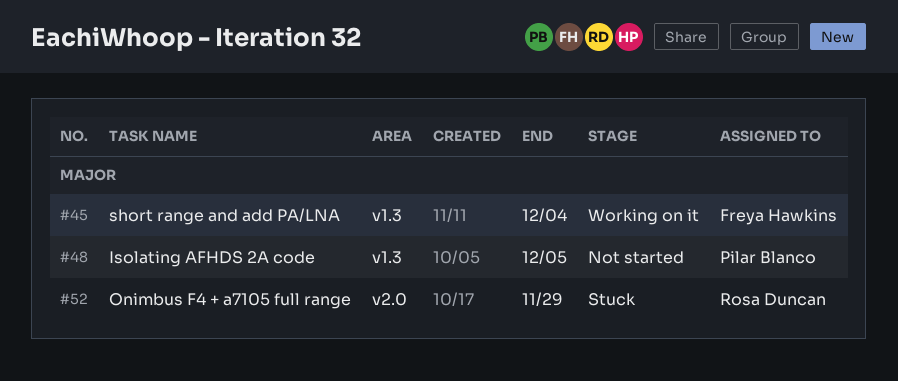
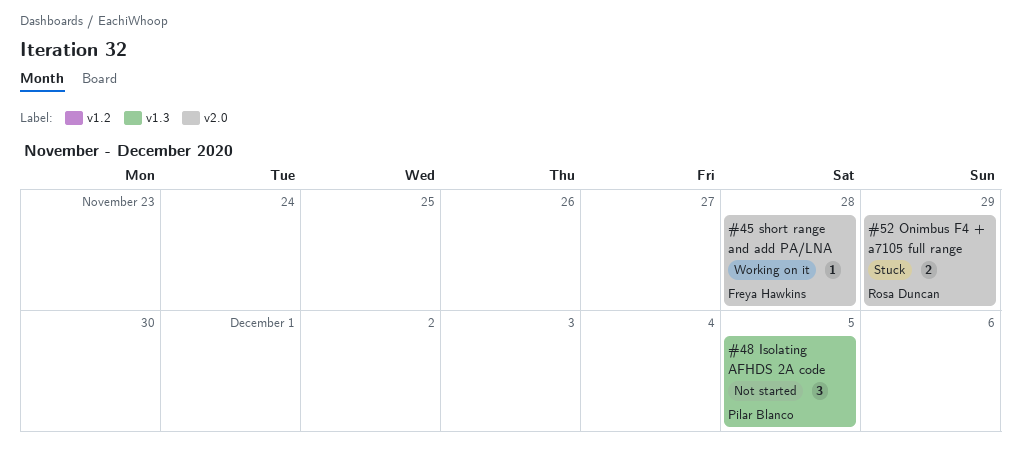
#45, label: v1.3 -> v2.0
#45, due: Dec 4 -> Nov 28

